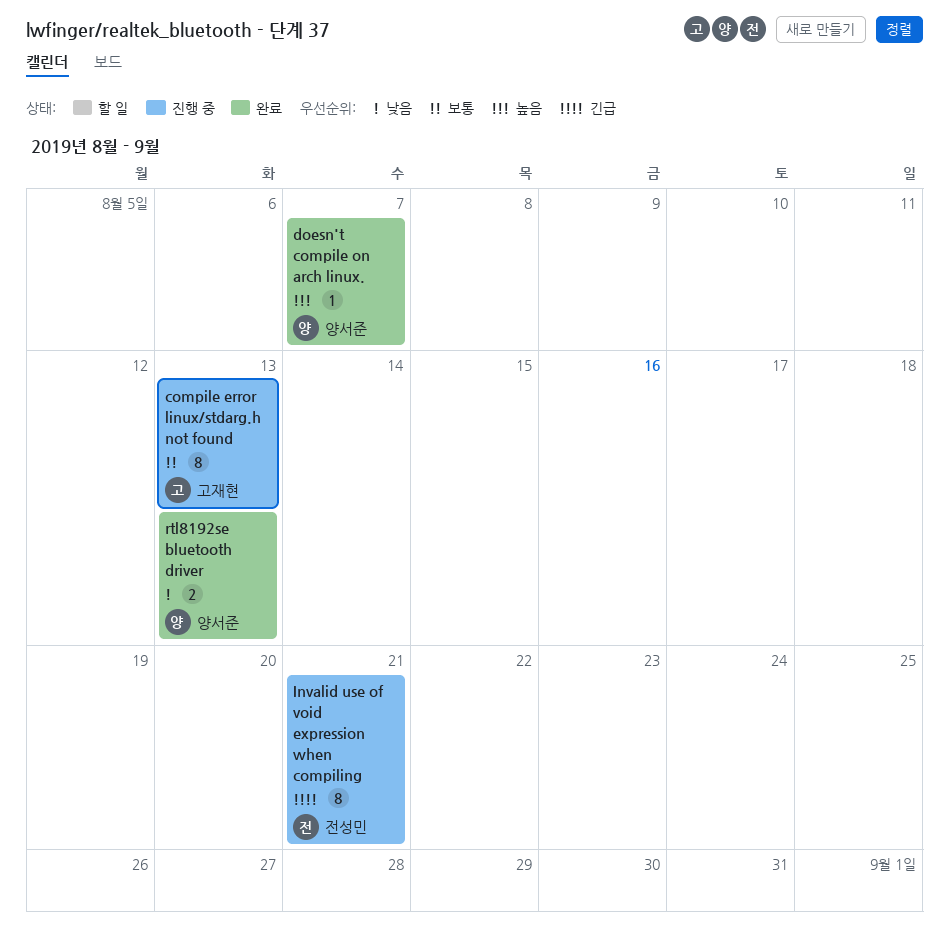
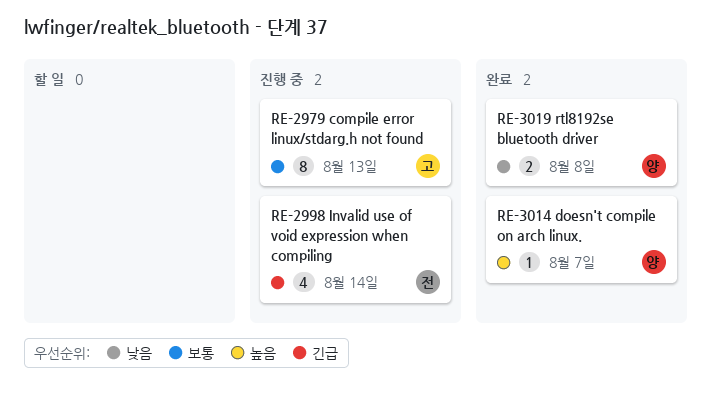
Invalid use of void expression when compiling, estimate: 8 -> 4
Invalid use of void expression when compiling, due: Aug 21 -> Aug 14
rtl8192se bluetooth driver, due: Aug 13 -> Aug 8

